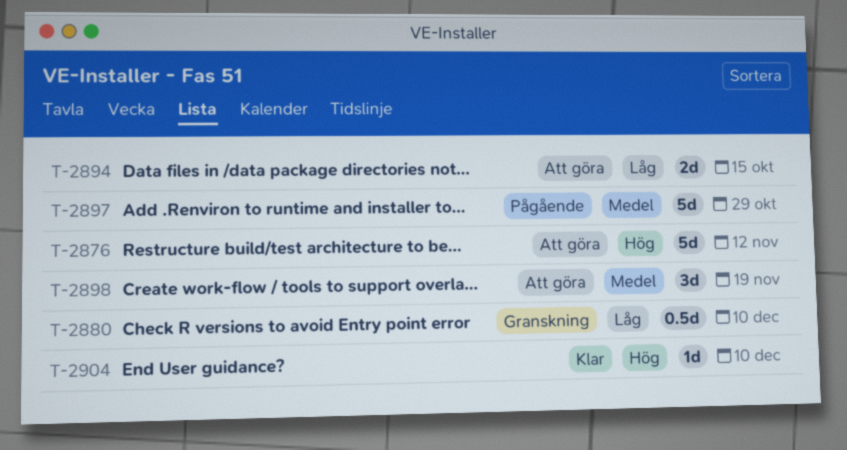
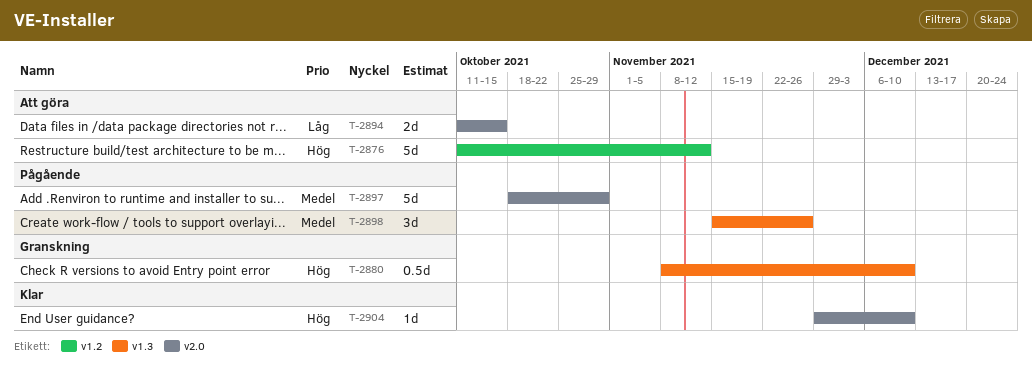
T-2880, priority: Låg -> Hög
T-2898, status: Att göra -> Pågående
T-2898, due: Nov 19 -> Nov 26

